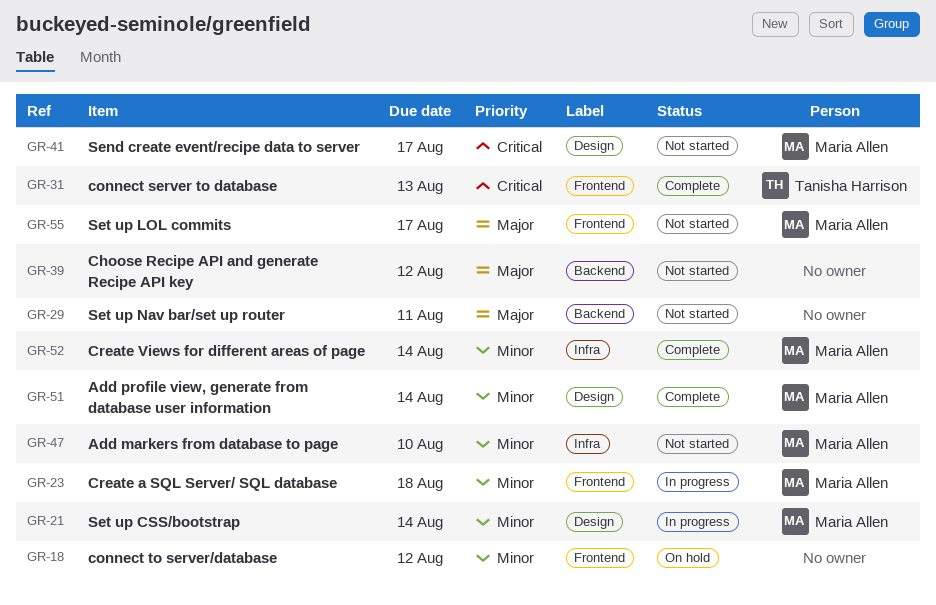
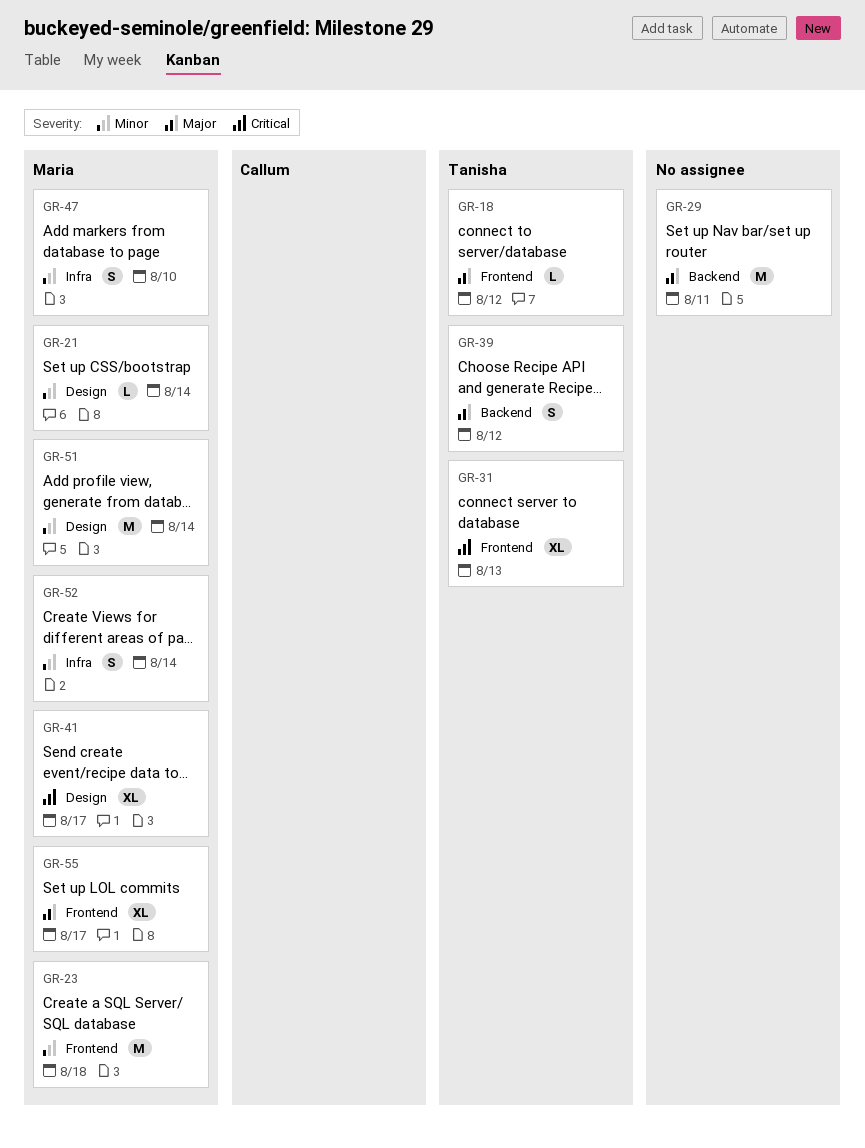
GR-18, owner: none -> Tanisha Harrison
GR-18, priority: Minor -> Major
GR-39, owner: none -> Tanisha Harrison

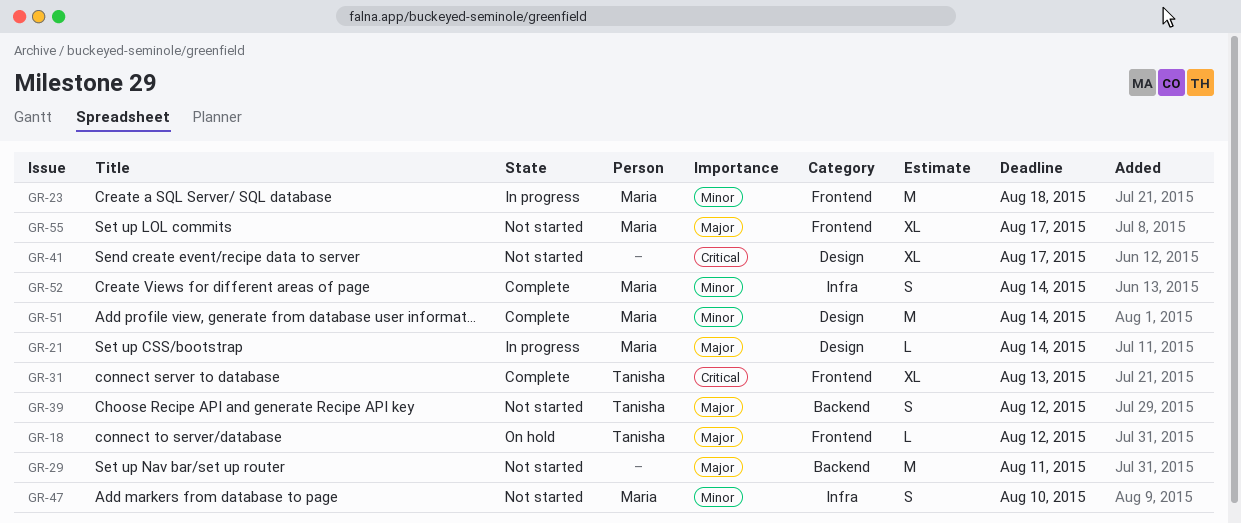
GR-21, priority: Minor -> Major
GR-41, owner: Maria -> none

